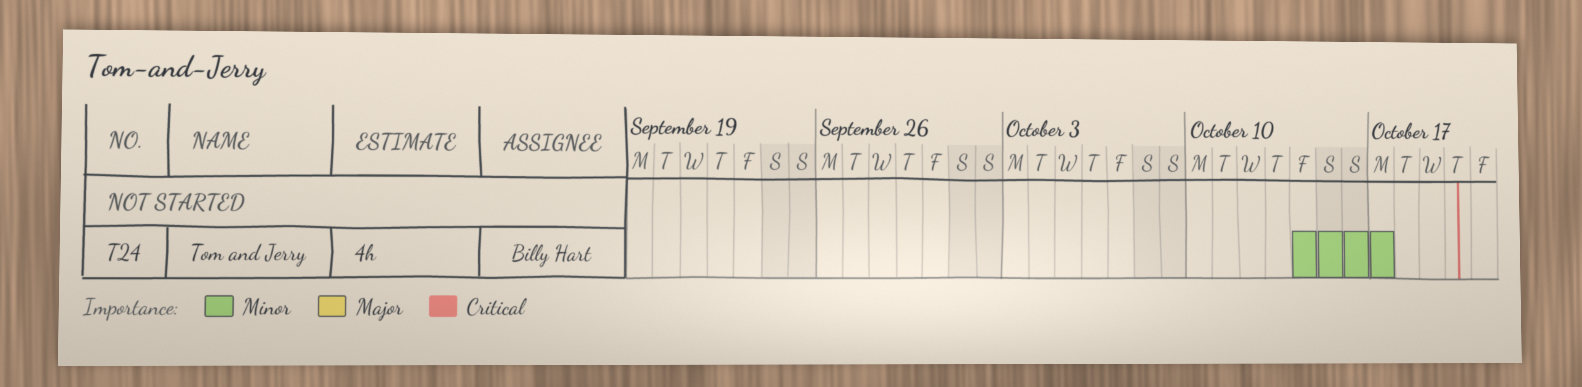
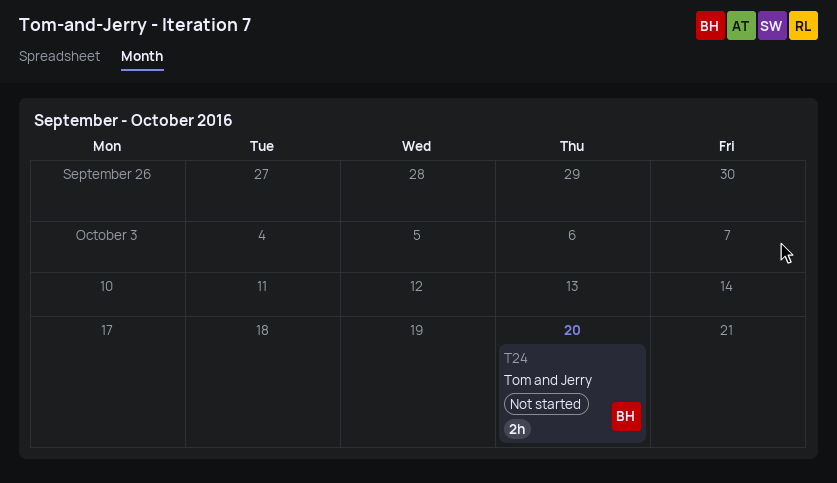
T24, estimate: 4h -> 2h
T24, due: Oct 17 -> Oct 20

